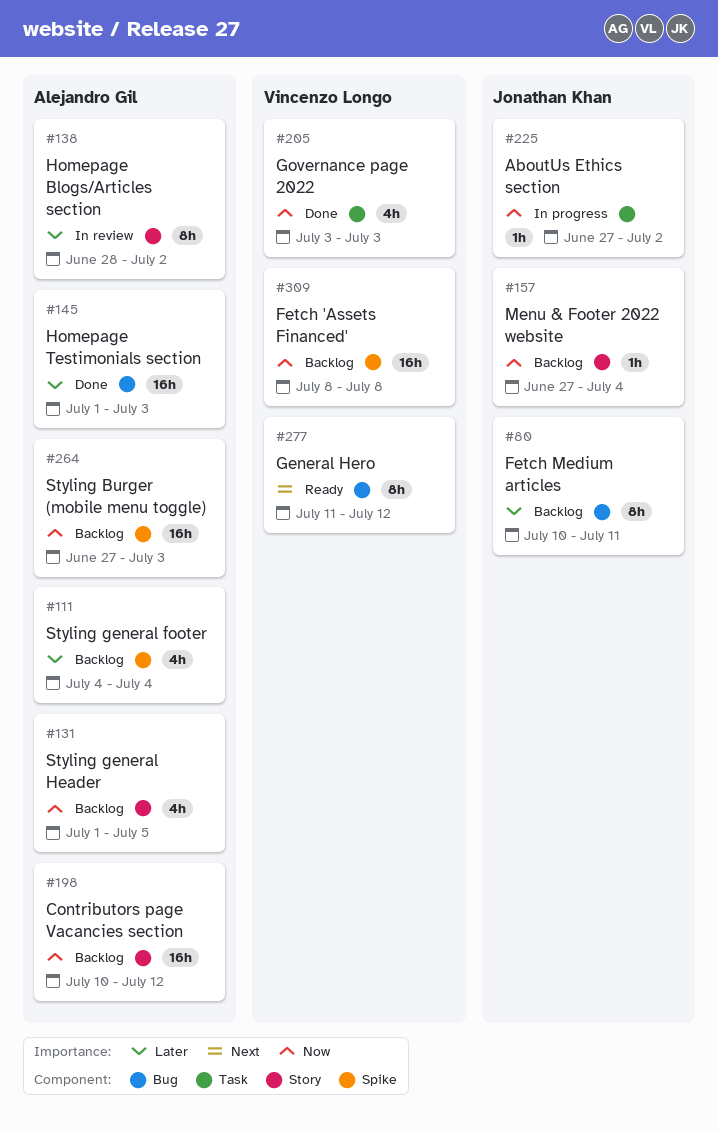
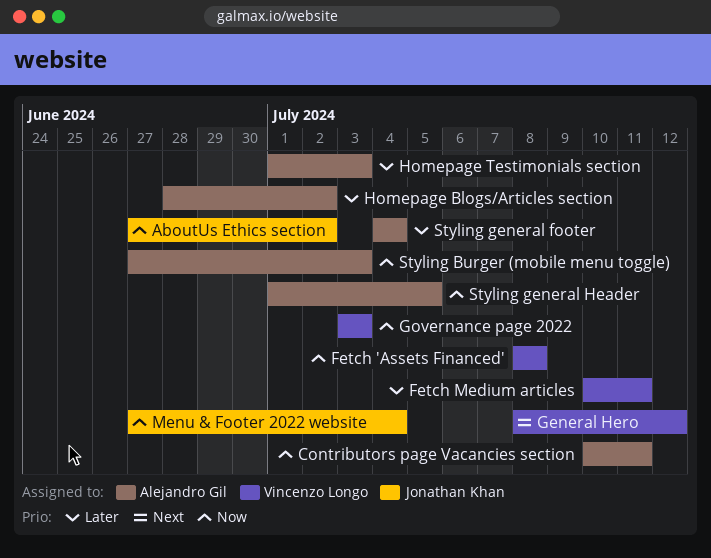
Contributors page Vacancies section, due: Jul 12 -> Jul 11
Fetch Medium articles, owner: Jonathan Khan -> Vincenzo Longo
General Hero, start: Jul 11 -> Jul 8

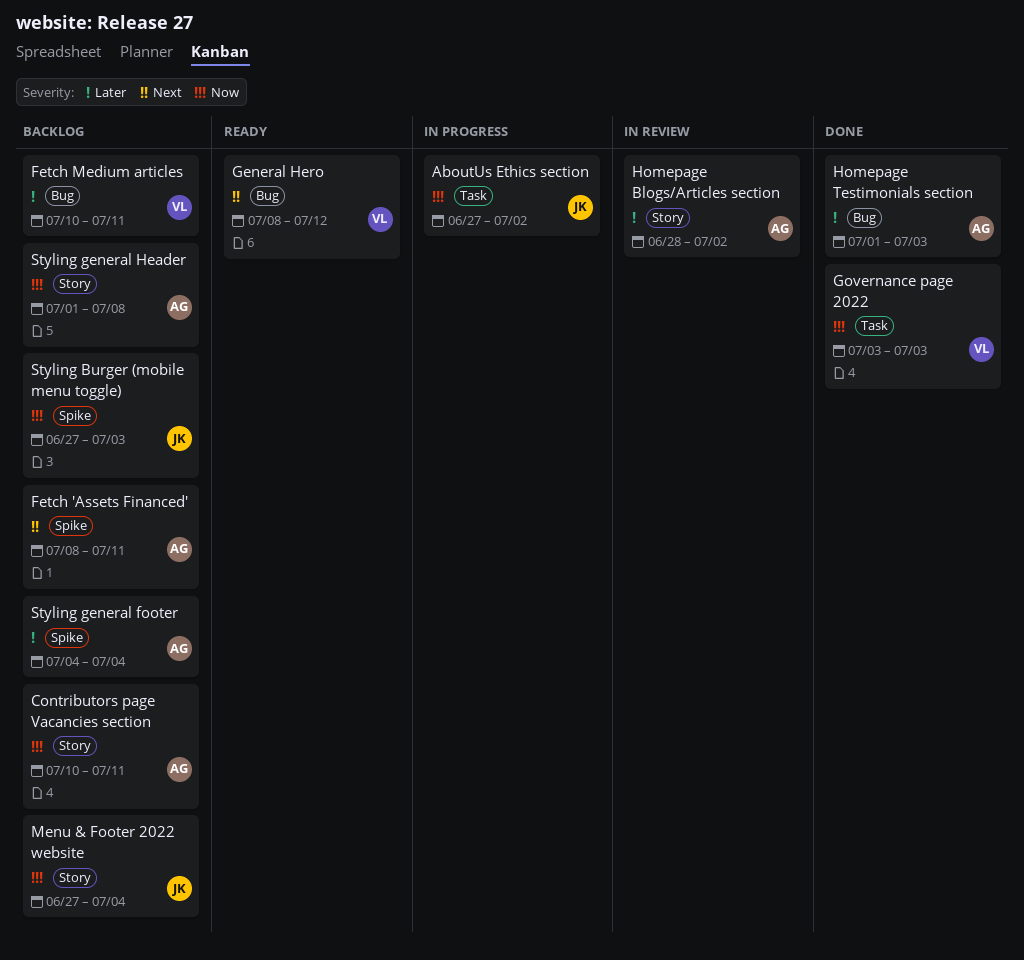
Fetch 'Assets Financed', owner: Vincenzo Longo -> Alejandro Gil
Fetch 'Assets Financed', priority: Now -> Next
Fetch 'Assets Financed', due: Jul 8 -> Jul 11
Styling Burger (mobile menu toggle), owner: Alejandro Gil -> Jonathan Khan
Styling general Header, due: Jul 5 -> Jul 8

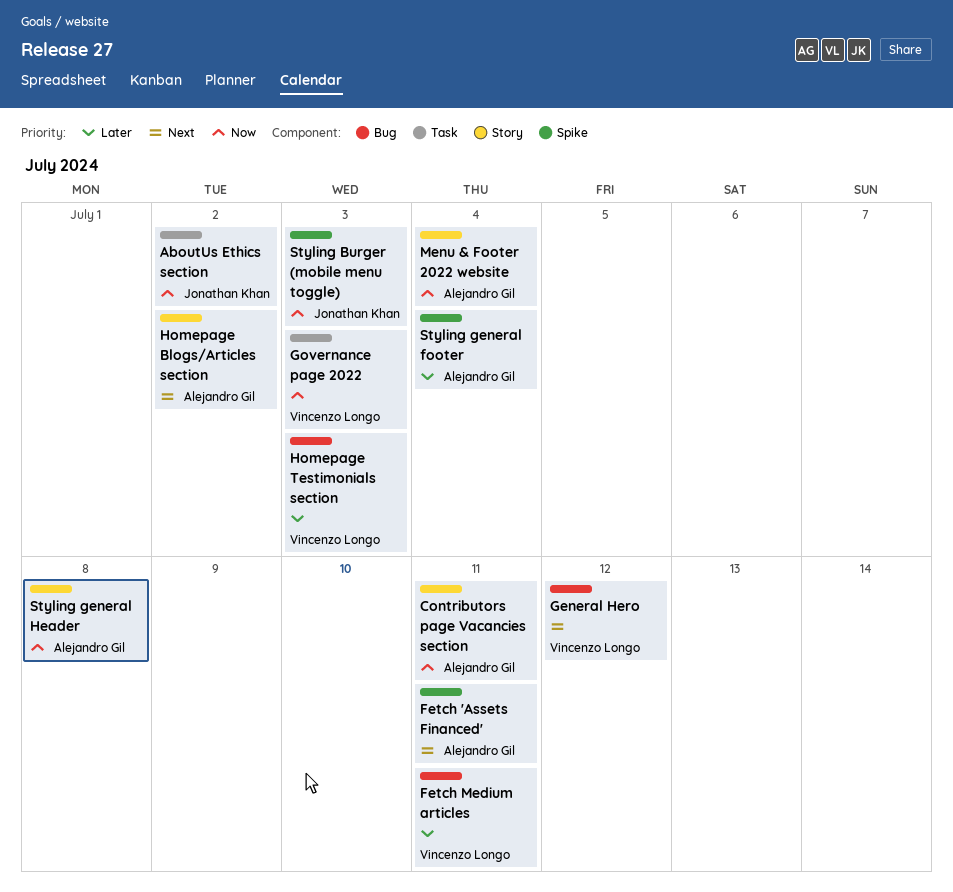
Homepage Blogs/Articles section, priority: Later -> Next
Homepage Testimonials section, owner: Alejandro Gil -> Vincenzo Longo
Menu & Footer 2022 website, owner: Jonathan Khan -> Alejandro Gil

